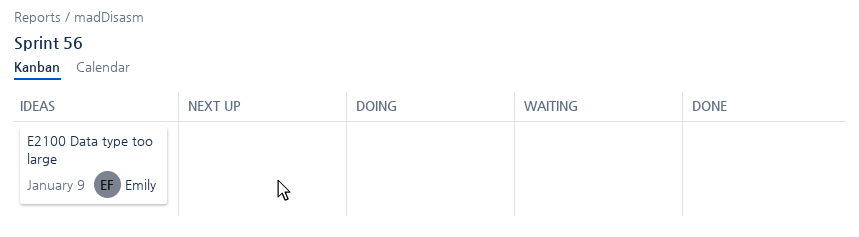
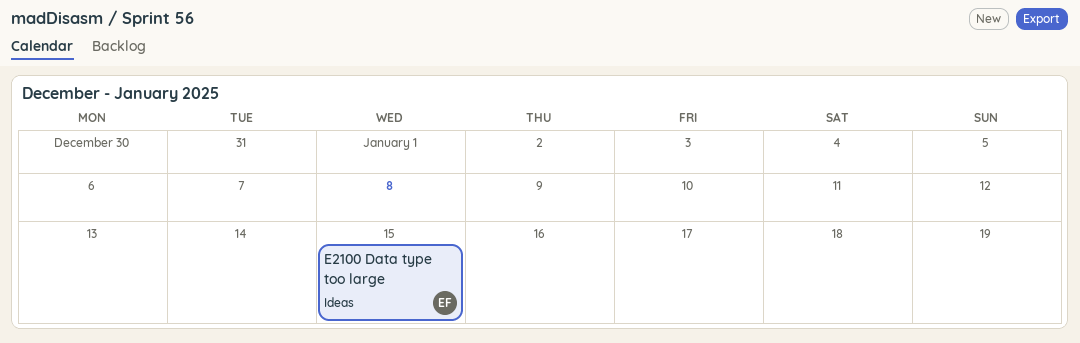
E2100 Data type too large, due: Jan 9 -> Jan 15

